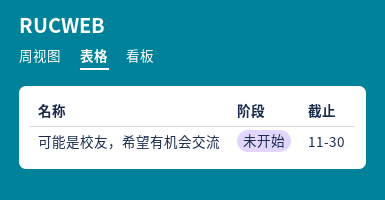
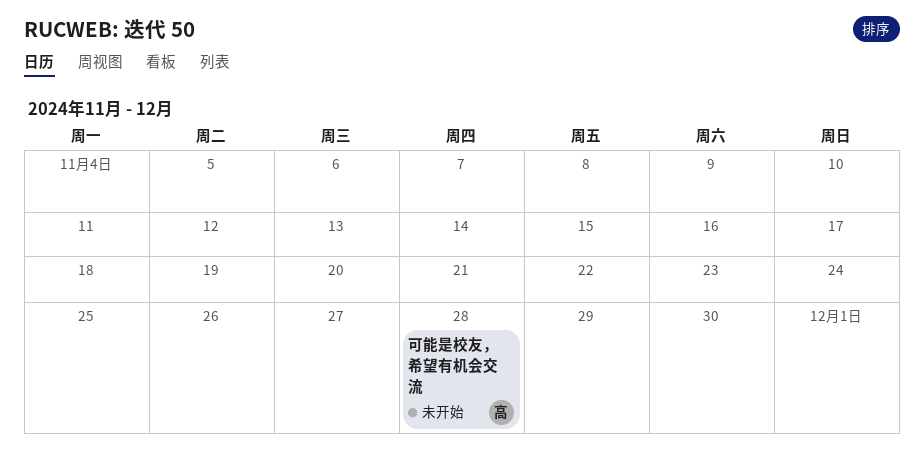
可能是校友，希望有机会交流, due: Nov 30 -> Nov 28

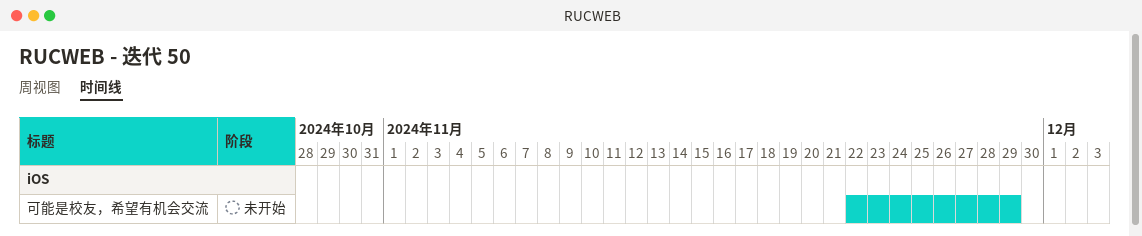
可能是校友，希望有机会交流, due: Nov 28 -> Nov 29

